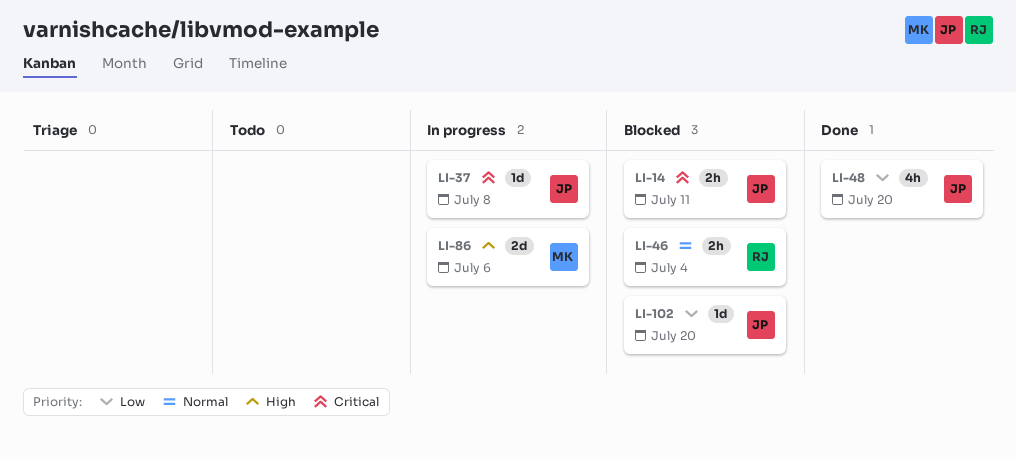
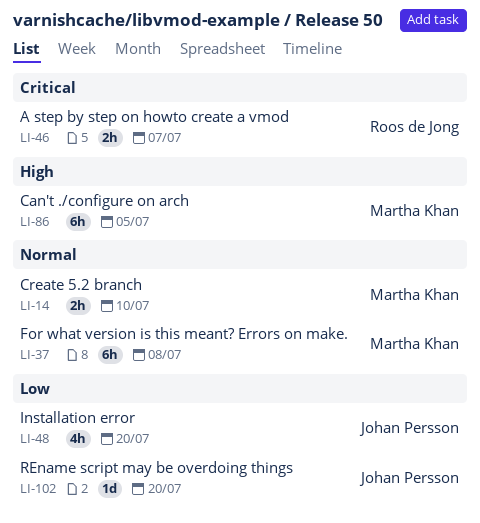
LI-14, owner: Johan Persson -> Martha Khan
LI-14, priority: Critical -> Normal
LI-14, due: Jul 11 -> Jul 10
LI-37, owner: Johan Persson -> Martha Khan
LI-37, priority: Critical -> Normal
LI-37, estimate: 1d -> 6h
LI-46, priority: Normal -> Critical
LI-46, due: Jul 4 -> Jul 7
LI-86, estimate: 2d -> 6h
LI-86, due: Jul 6 -> Jul 5

